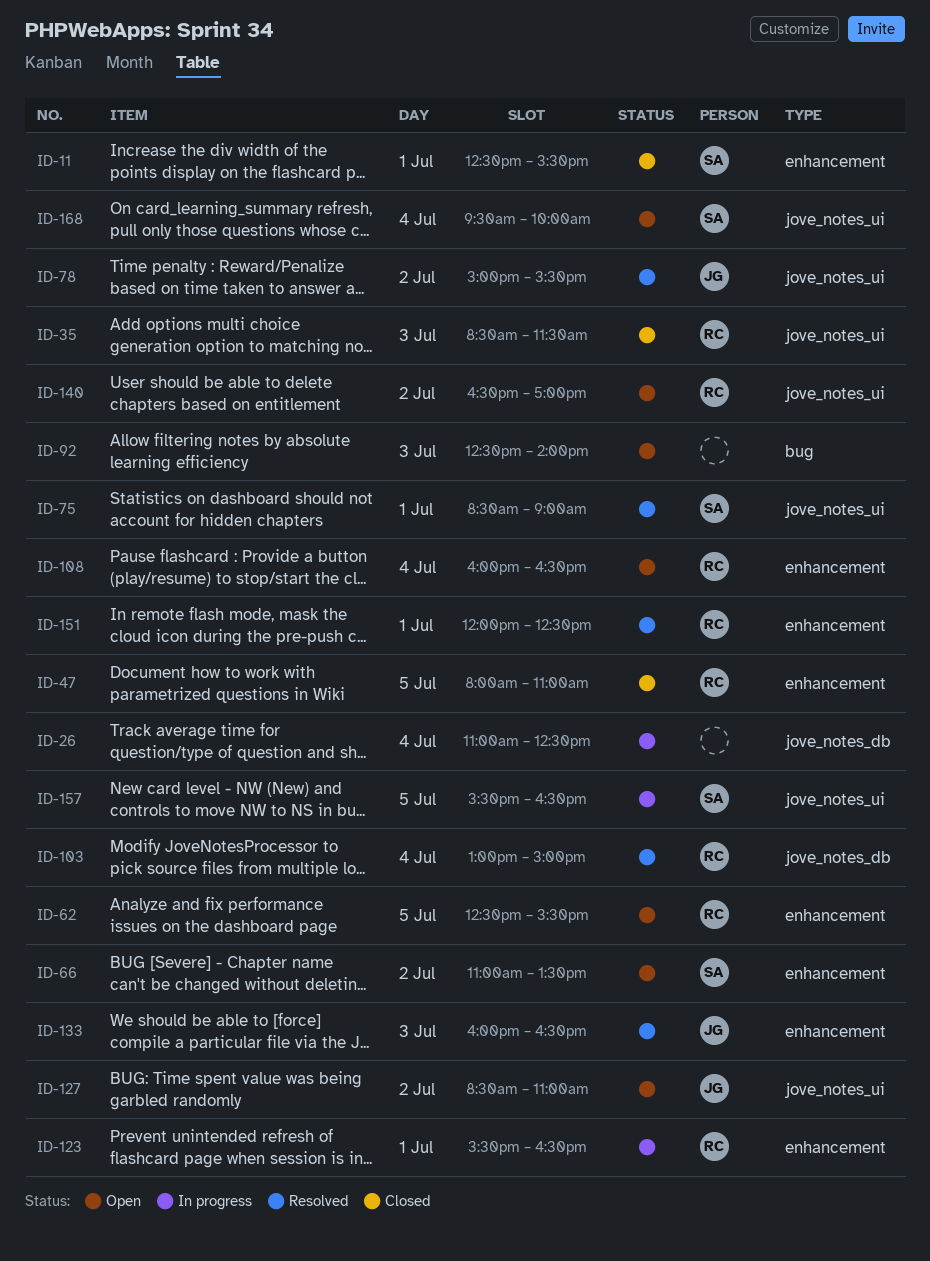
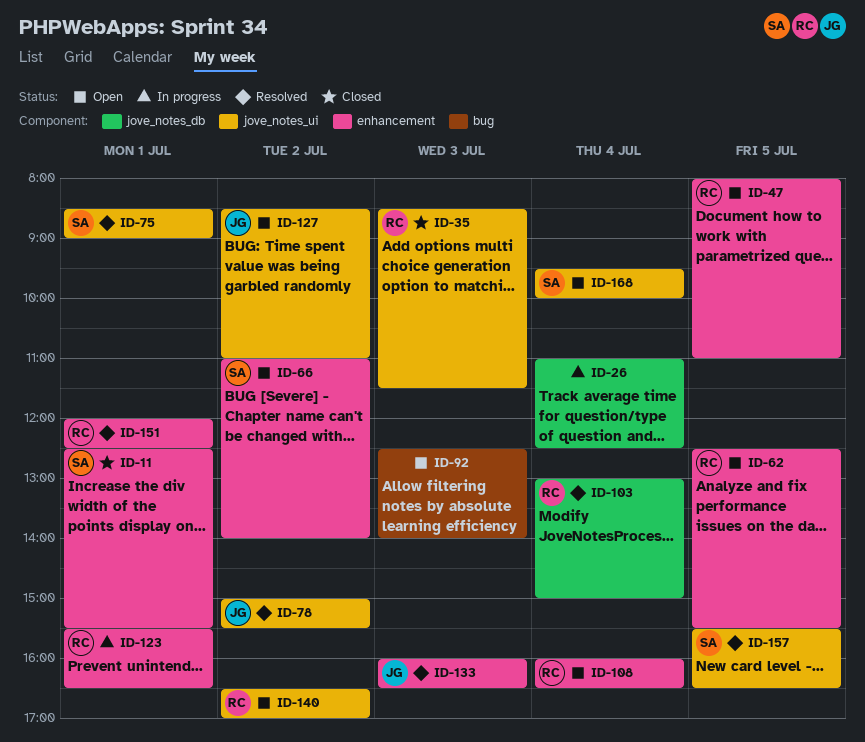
ID-47, status: Closed -> Open
ID-66, ends: 13:30 -> 14:00
ID-157, status: In progress -> Resolved

